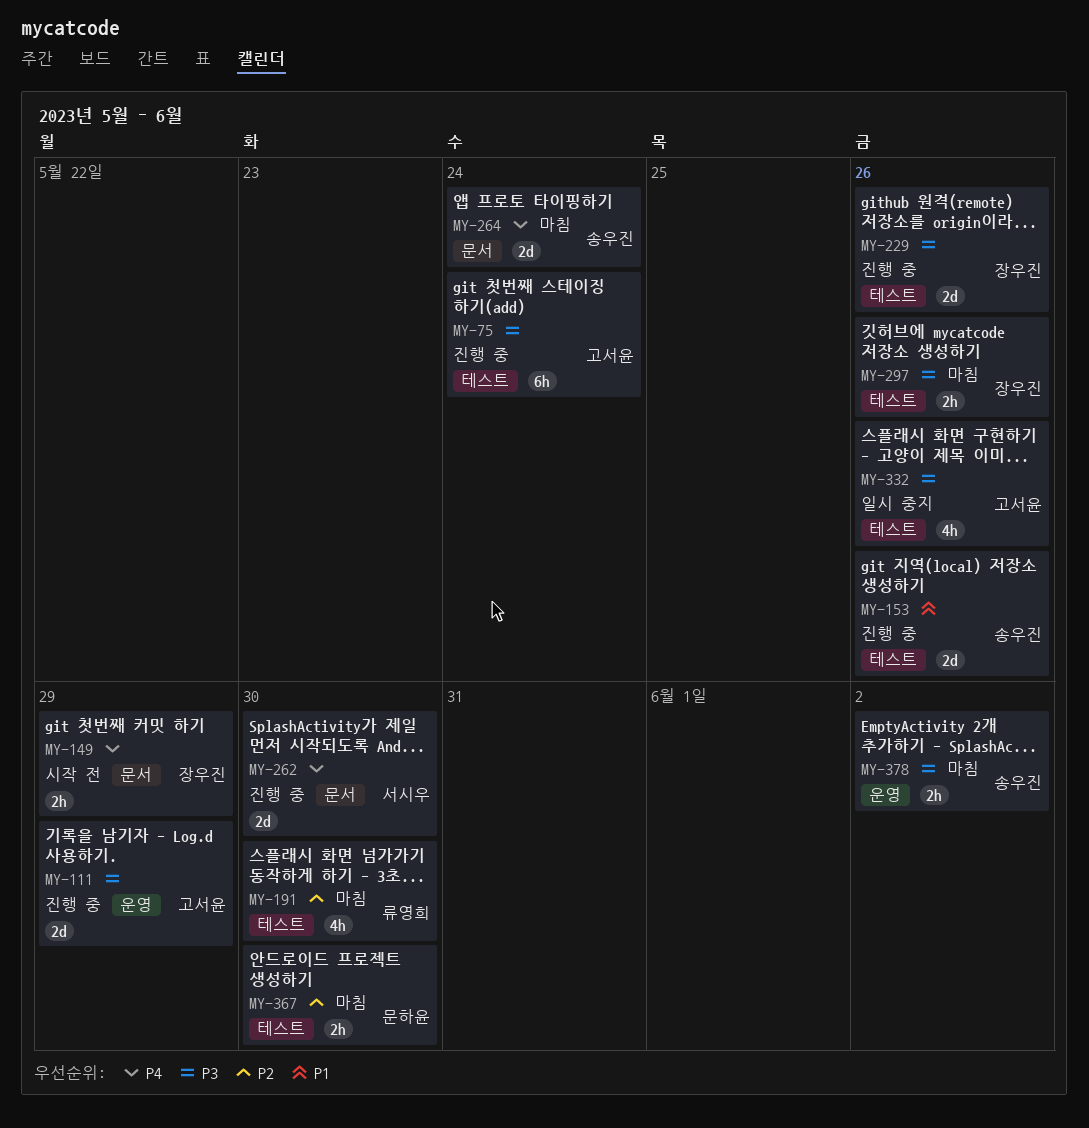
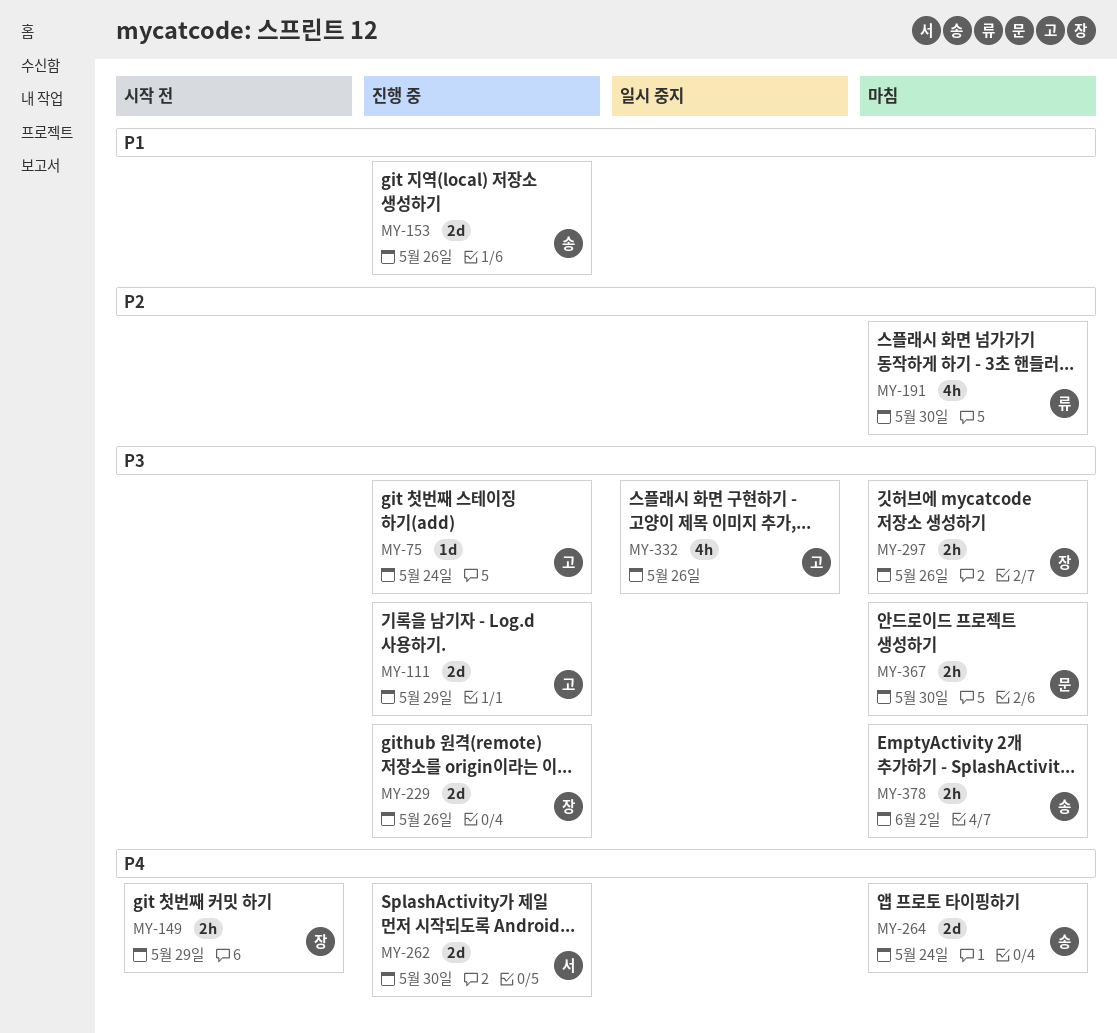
MY-75, estimate: 6h -> 1d
MY-367, priority: P2 -> P3

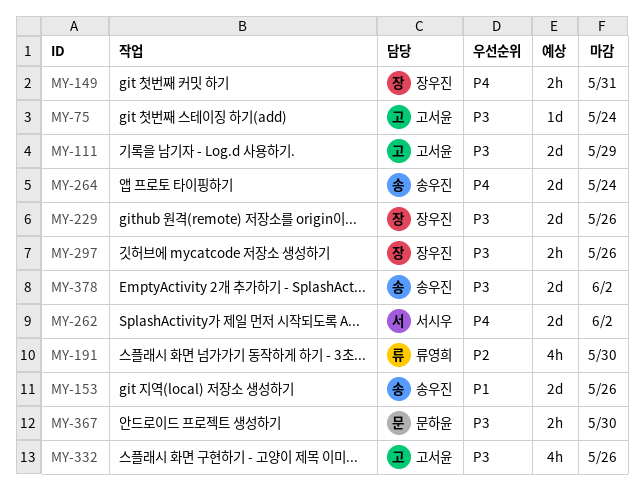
MY-149, due: May 29 -> May 31
MY-262, due: May 30 -> Jun 2
MY-378, estimate: 2h -> 2d

